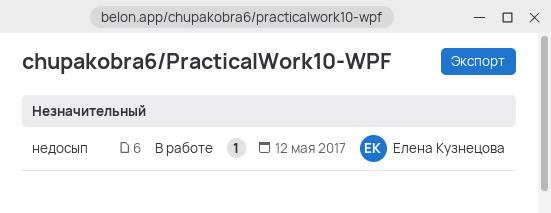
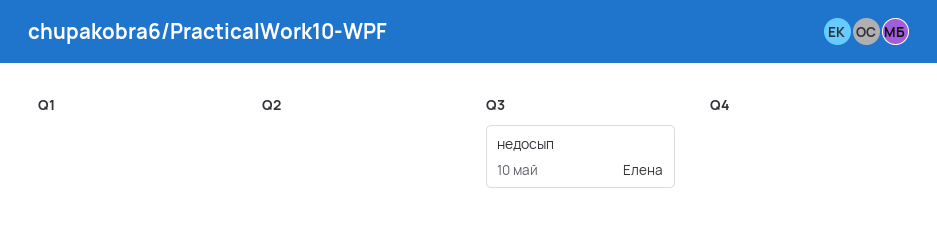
недосып, due: May 12 -> May 10

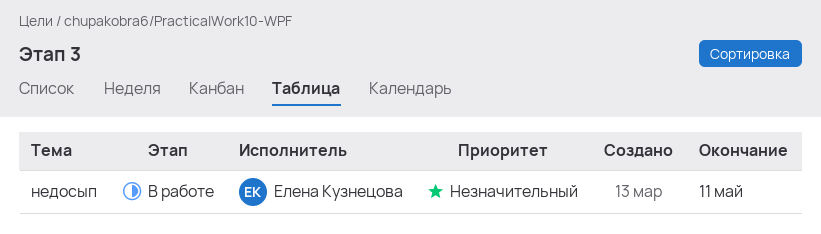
недосып, due: May 10 -> May 11

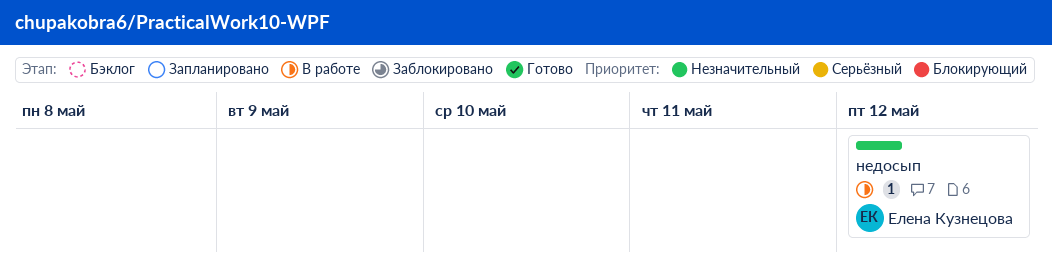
недосып, due: May 11 -> May 12

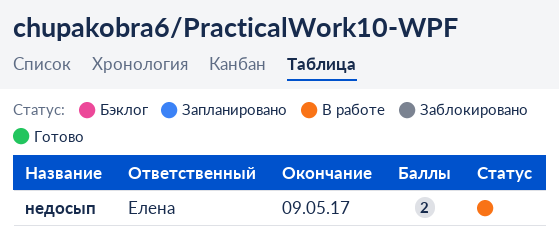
недосып, estimate: 1 -> 2
недосып, due: May 12 -> May 9

